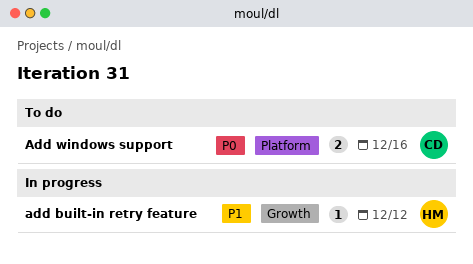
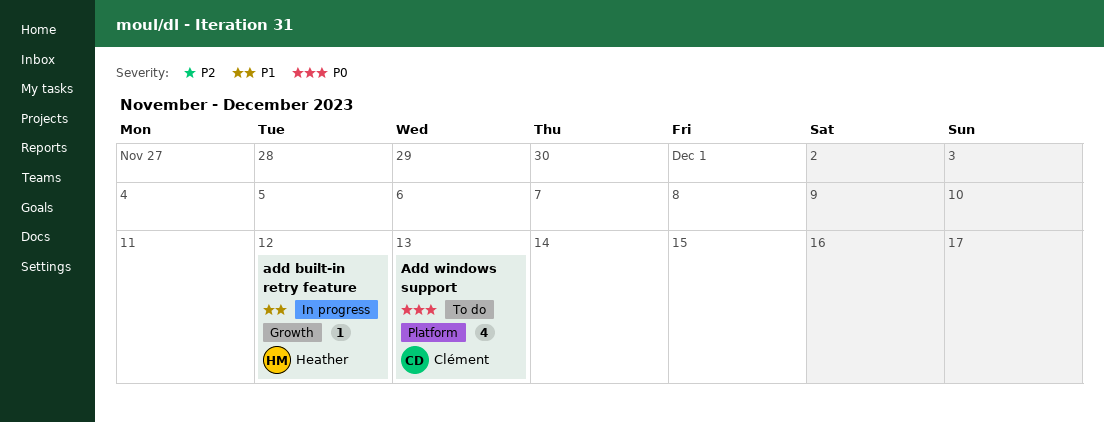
Add windows support, estimate: 2 -> 4
Add windows support, due: Dec 16 -> Dec 13

